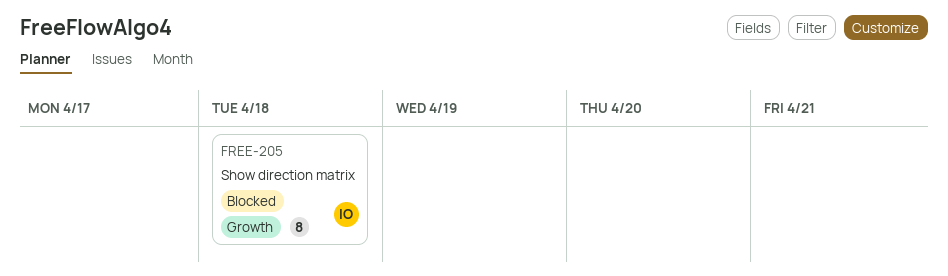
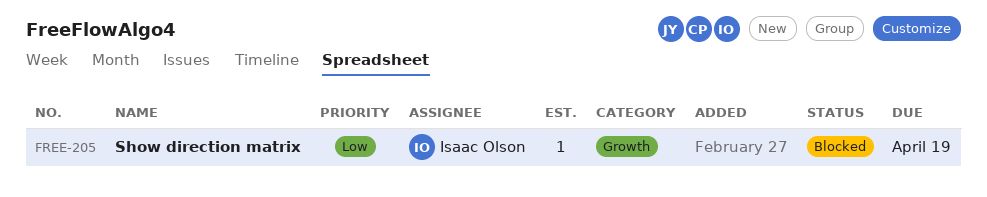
FREE-205, estimate: 8 -> 1
FREE-205, due: Apr 18 -> Apr 19

